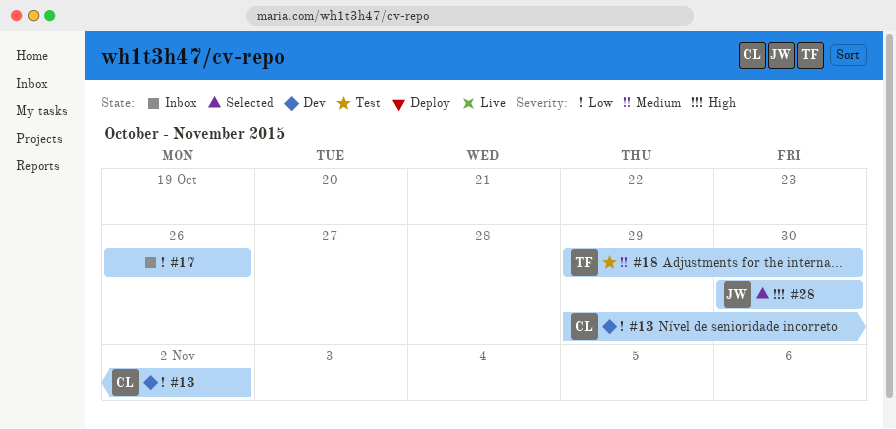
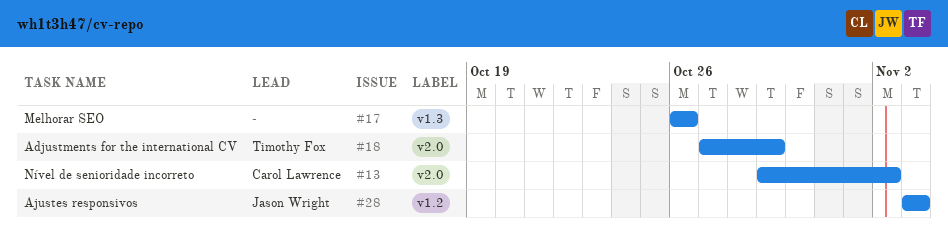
#18, start: Oct 29 -> Oct 27
#18, due: Oct 30 -> Oct 29
#28, start: Oct 30 -> Nov 3
#28, due: Oct 30 -> Nov 3

